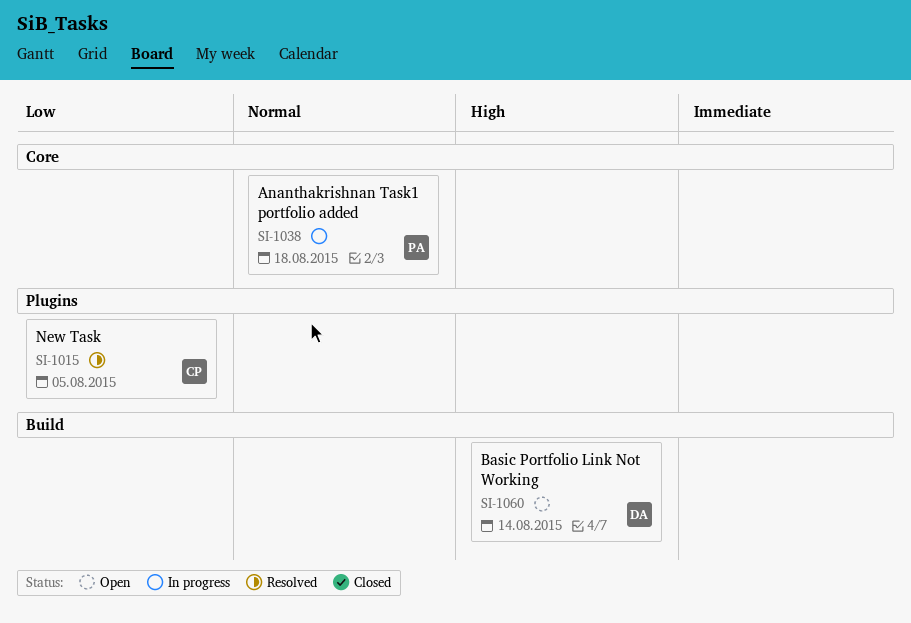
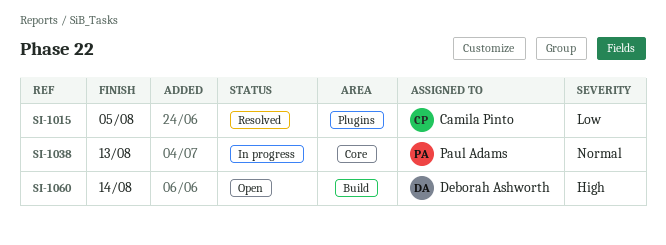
SI-1038, due: Aug 18 -> Aug 13

